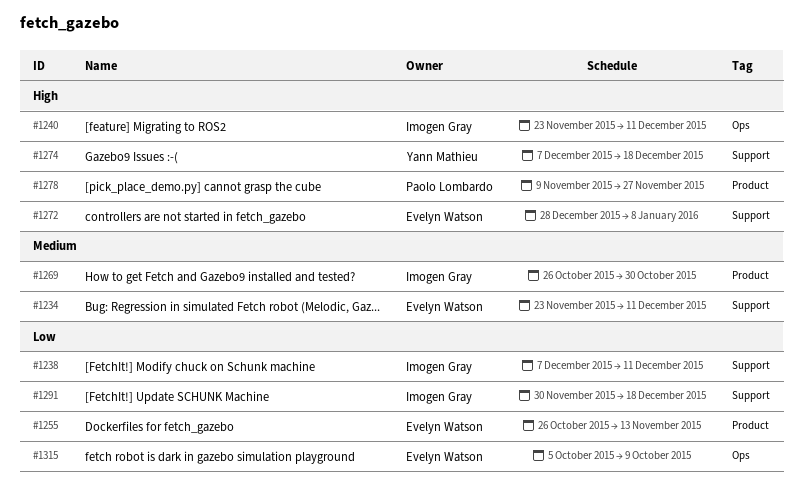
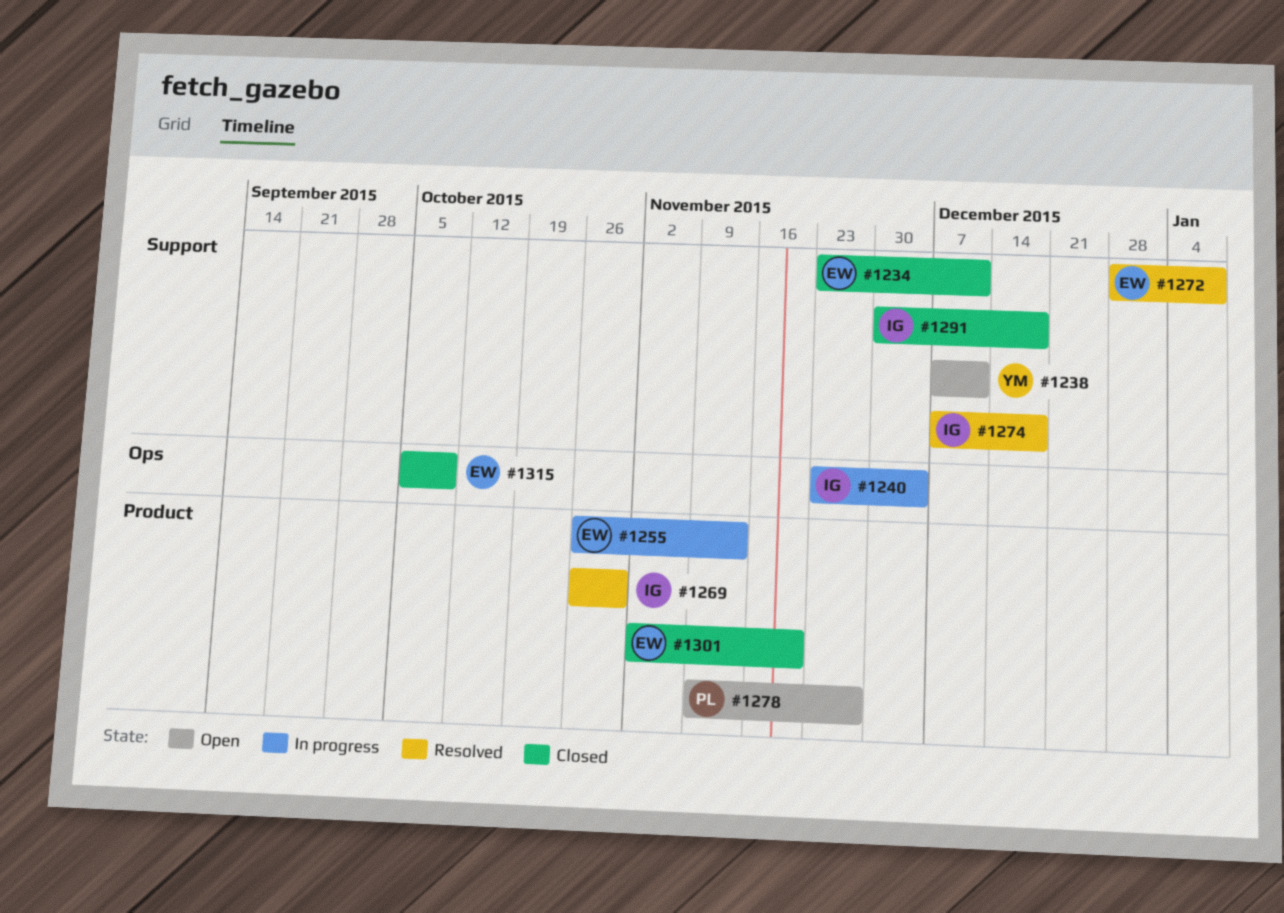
#1238, owner: Imogen Gray -> Yann Mathieu
#1240, due: Dec 11 -> Dec 4
#1274, owner: Yann Mathieu -> Imogen Gray
#1301: none -> present

